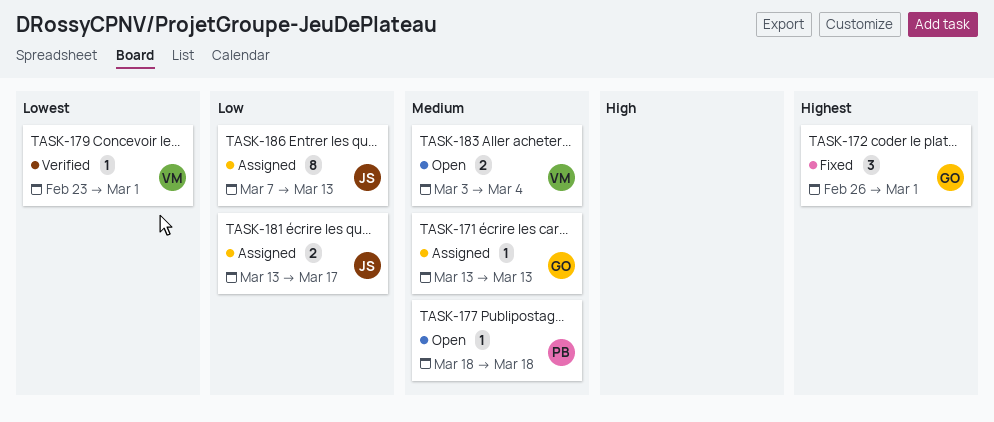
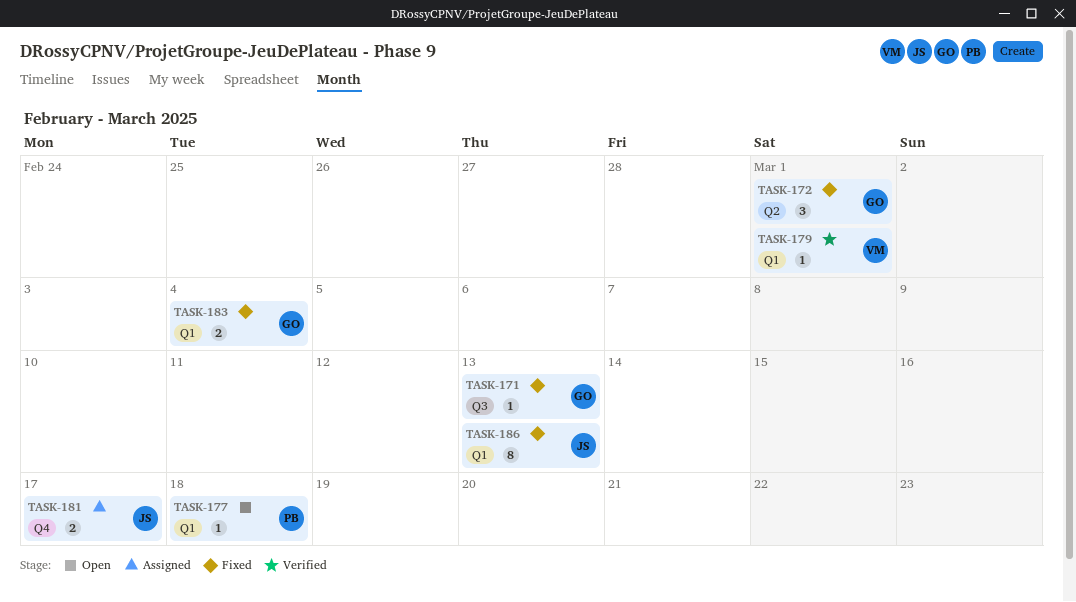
TASK-171, status: Assigned -> Fixed
TASK-183, status: Open -> Fixed
TASK-183, owner: VM -> GO
TASK-186, status: Assigned -> Fixed

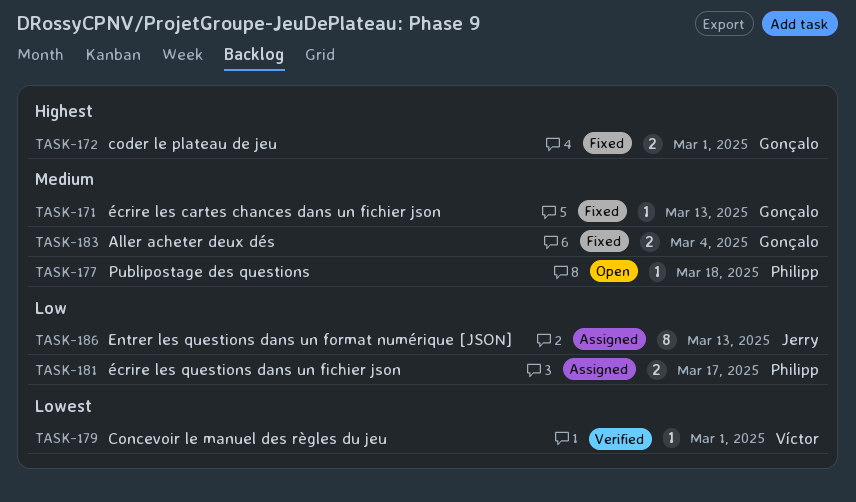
TASK-172, estimate: 3 -> 2
TASK-181, owner: Jerry -> Philipp
TASK-186, status: Fixed -> Assigned

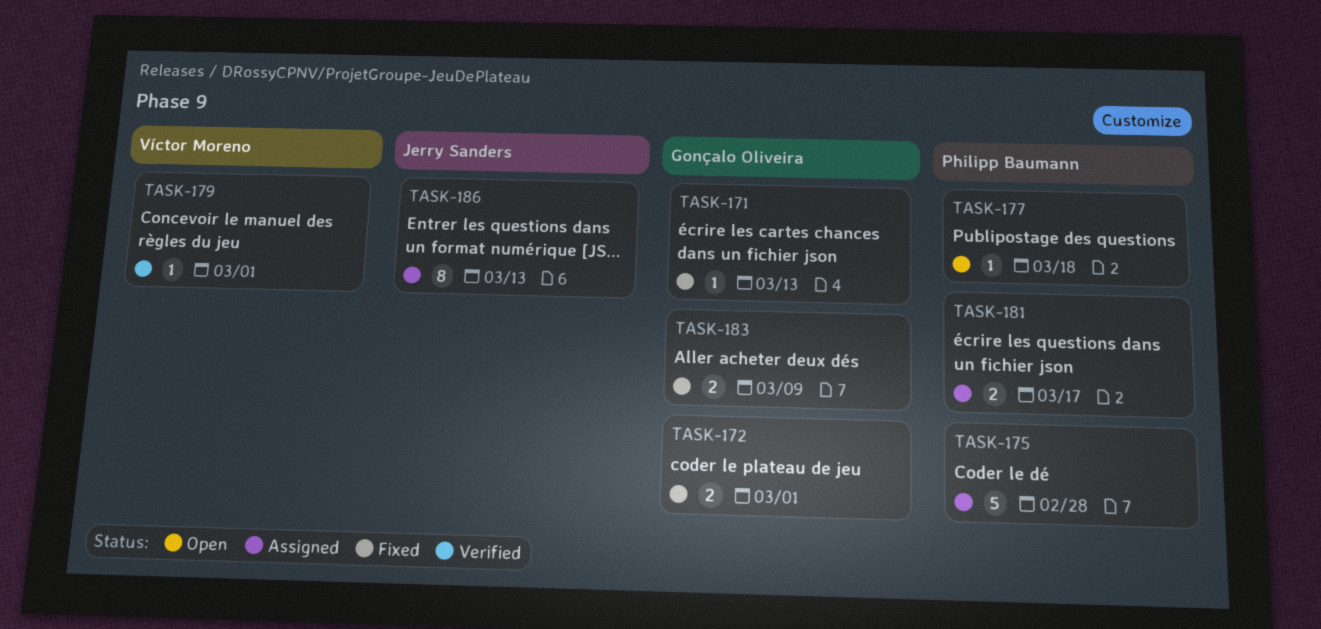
TASK-175: none -> present
TASK-183, due: Mar 4 -> Mar 9

